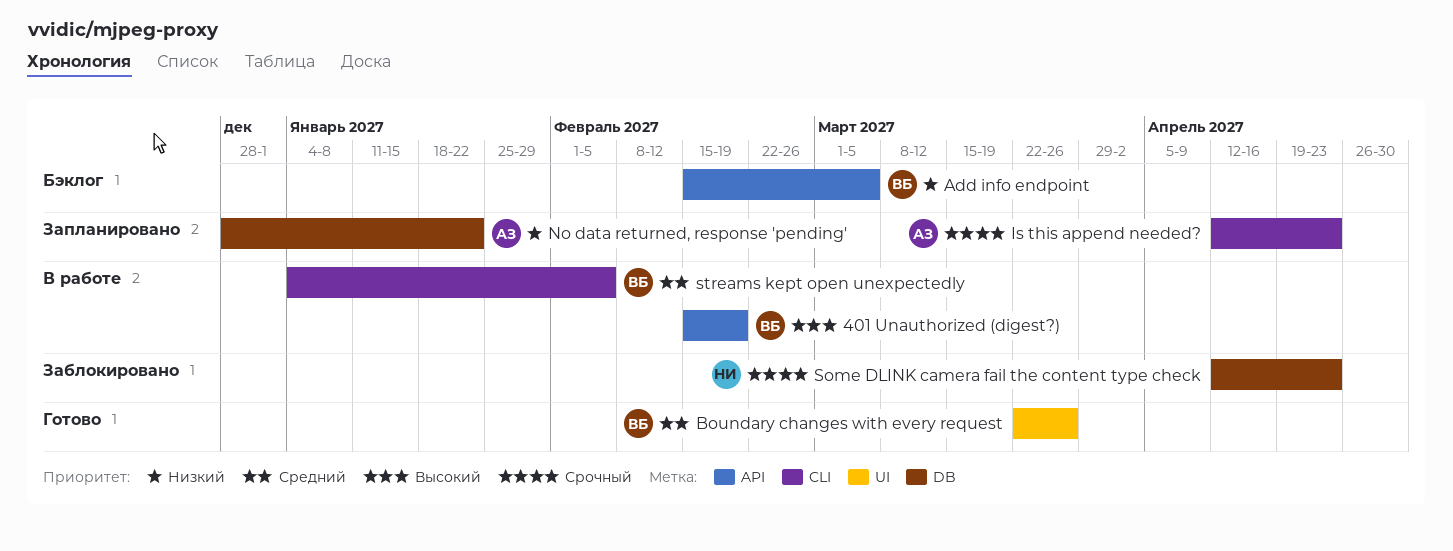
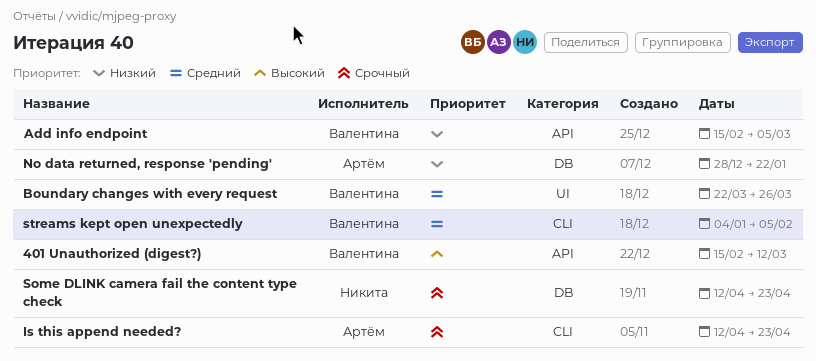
401 Unauthorized (digest?), due: Feb 19 -> Mar 12

